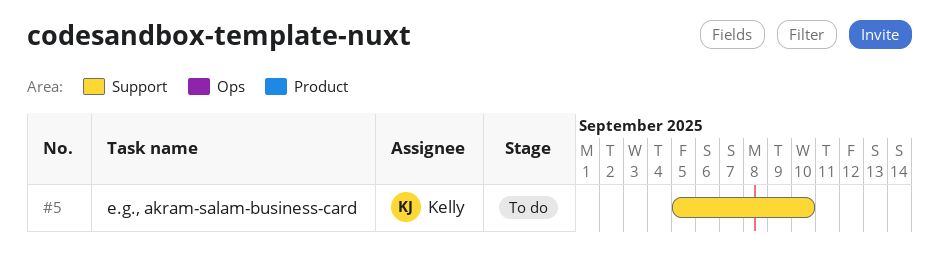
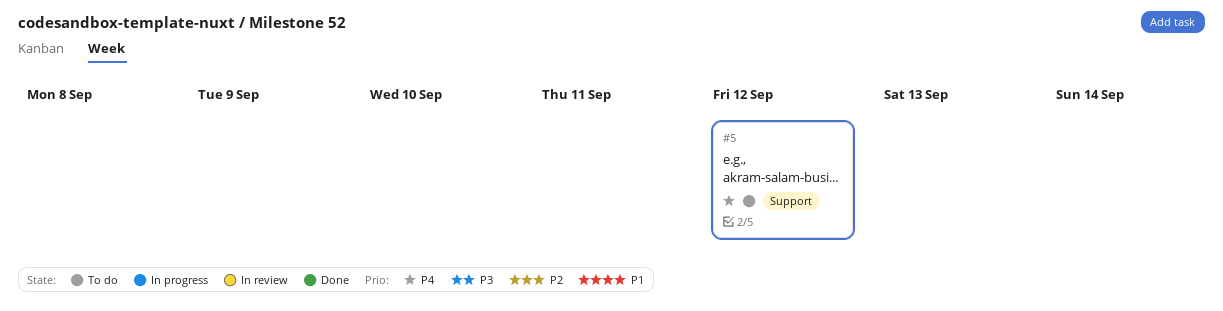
#5, due: Sep 10 -> Sep 12

